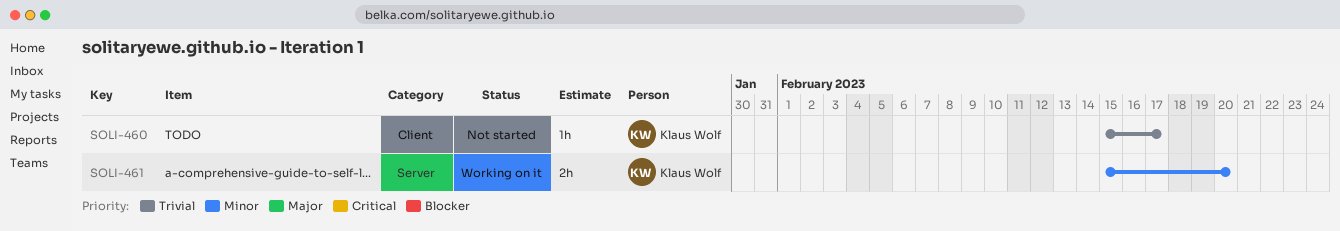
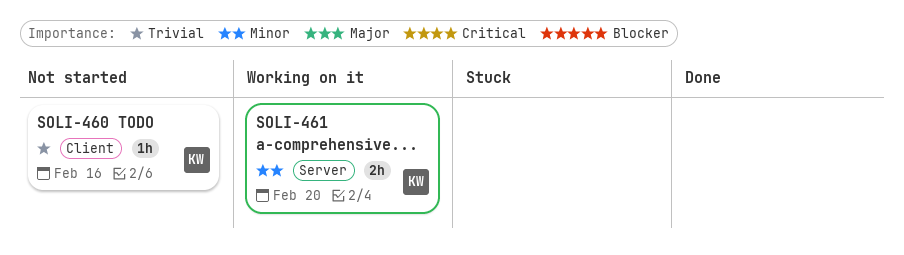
SOLI-460, due: Feb 17 -> Feb 16

